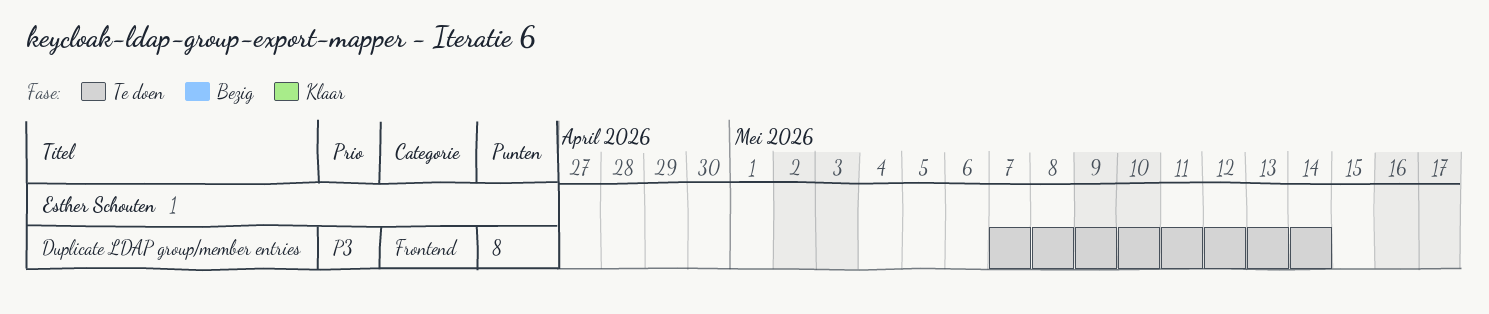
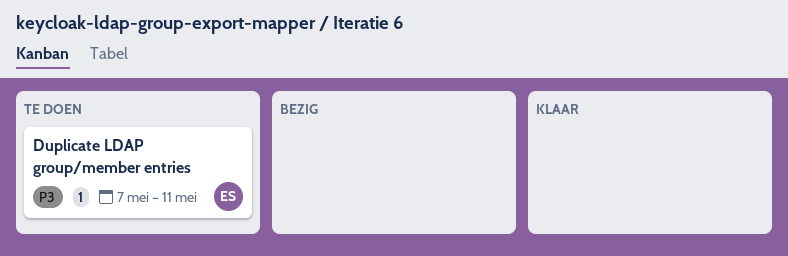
Duplicate LDAP group/member entries, estimate: 8 -> 1
Duplicate LDAP group/member entries, due: May 14 -> May 11

